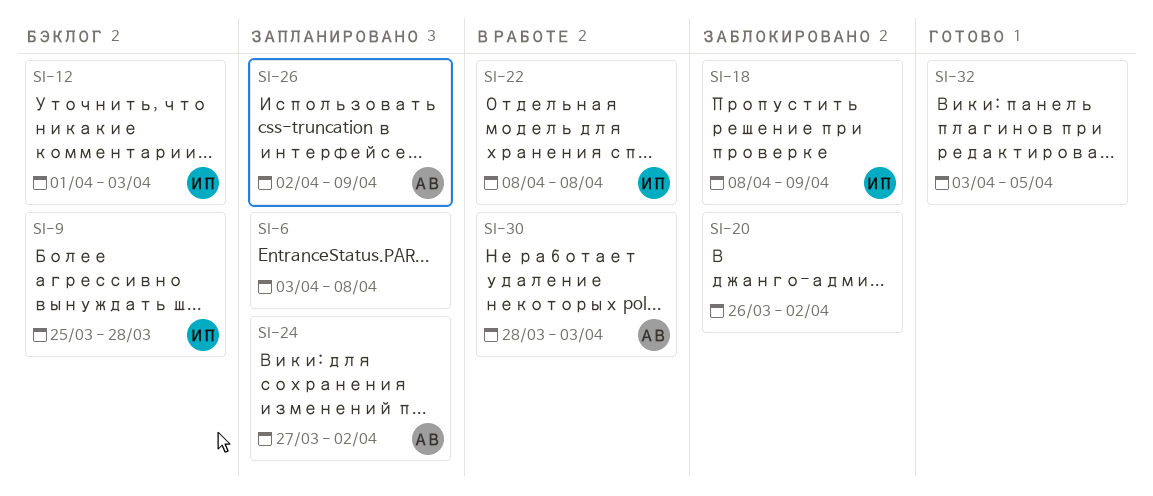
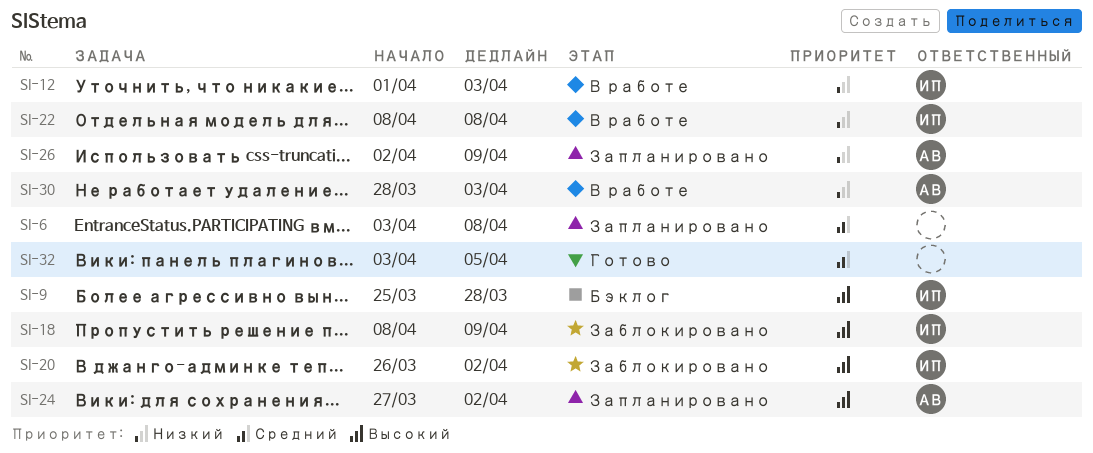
SI-12, status: Бэклог -> В работе
SI-20, owner: none -> ИП

